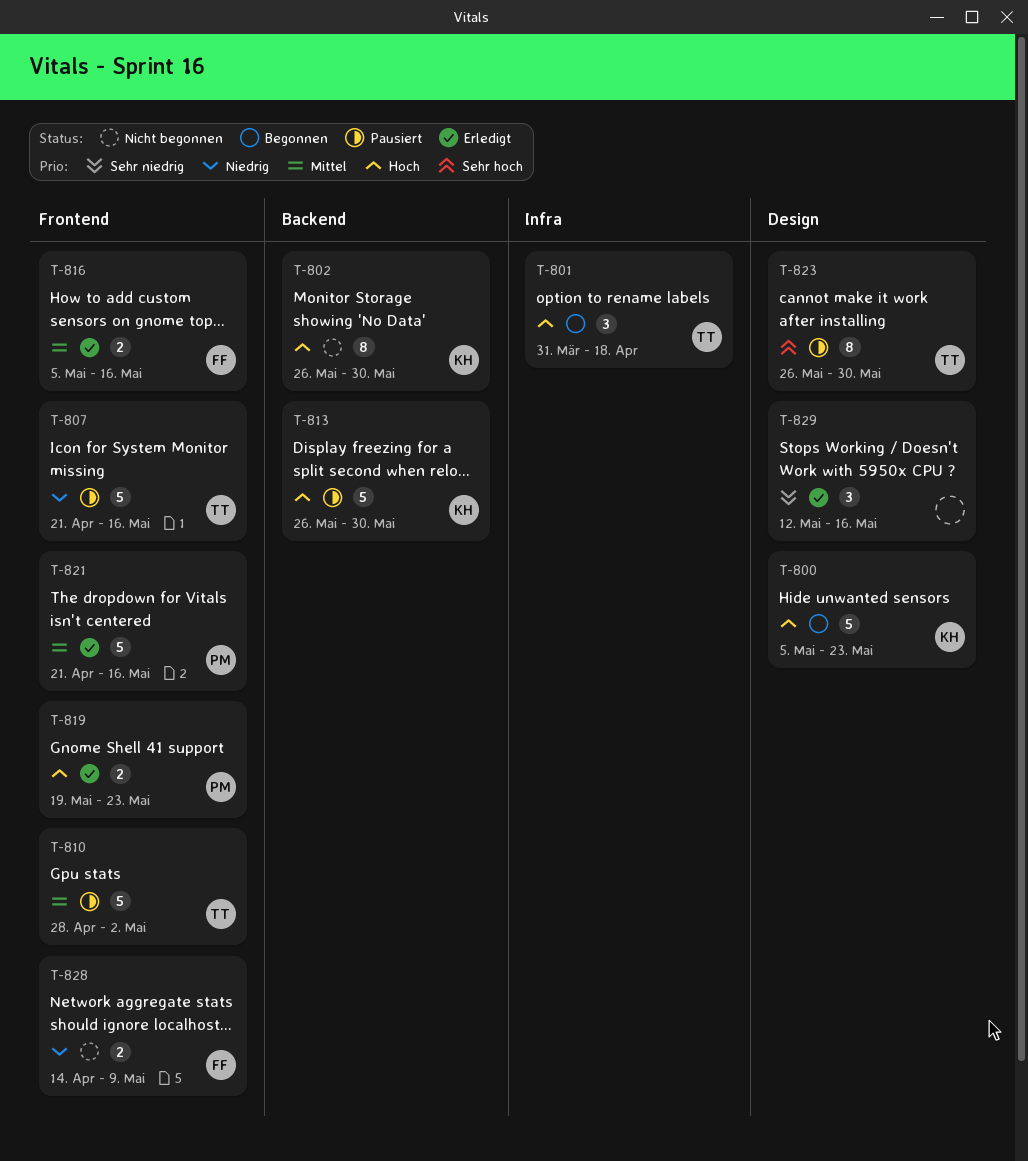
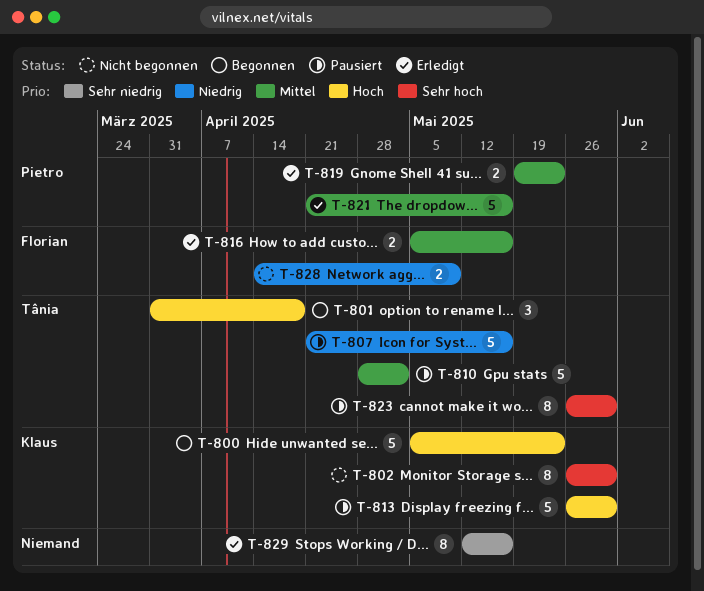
T-802, priority: Hoch -> Sehr hoch
T-819, priority: Hoch -> Mittel
T-829, estimate: 3 -> 8

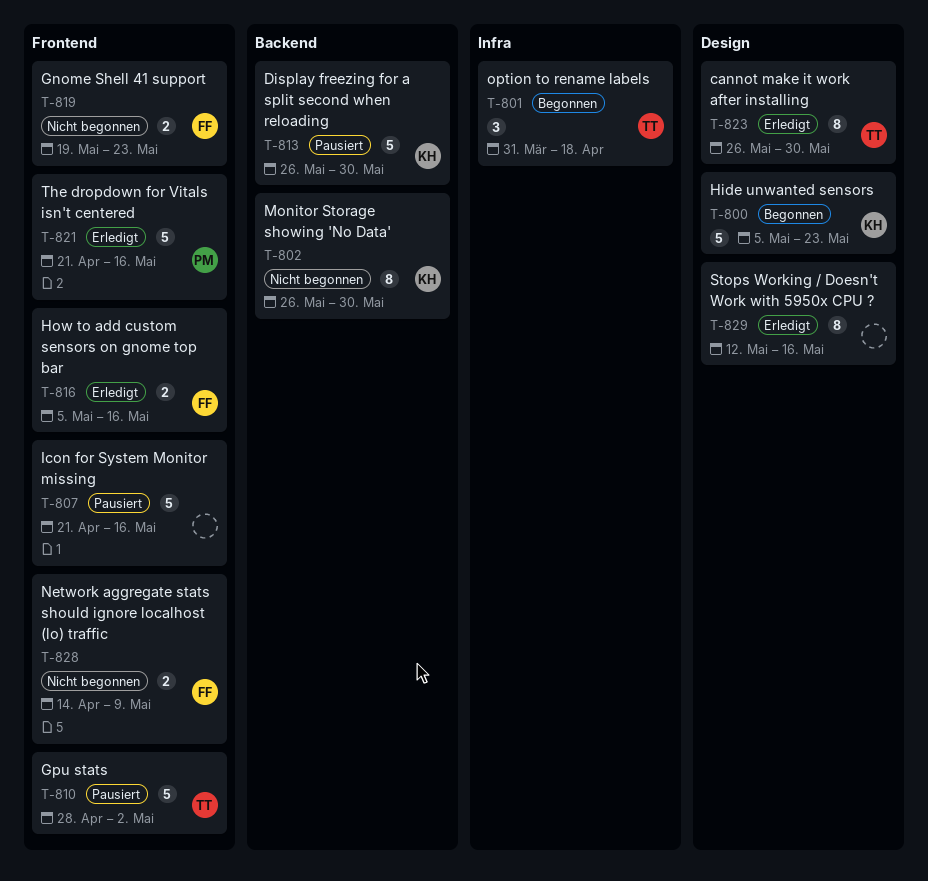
T-807, owner: Tânia -> none
T-819, status: Erledigt -> Nicht begonnen
T-819, owner: Pietro -> Florian
T-823, status: Pausiert -> Erledigt

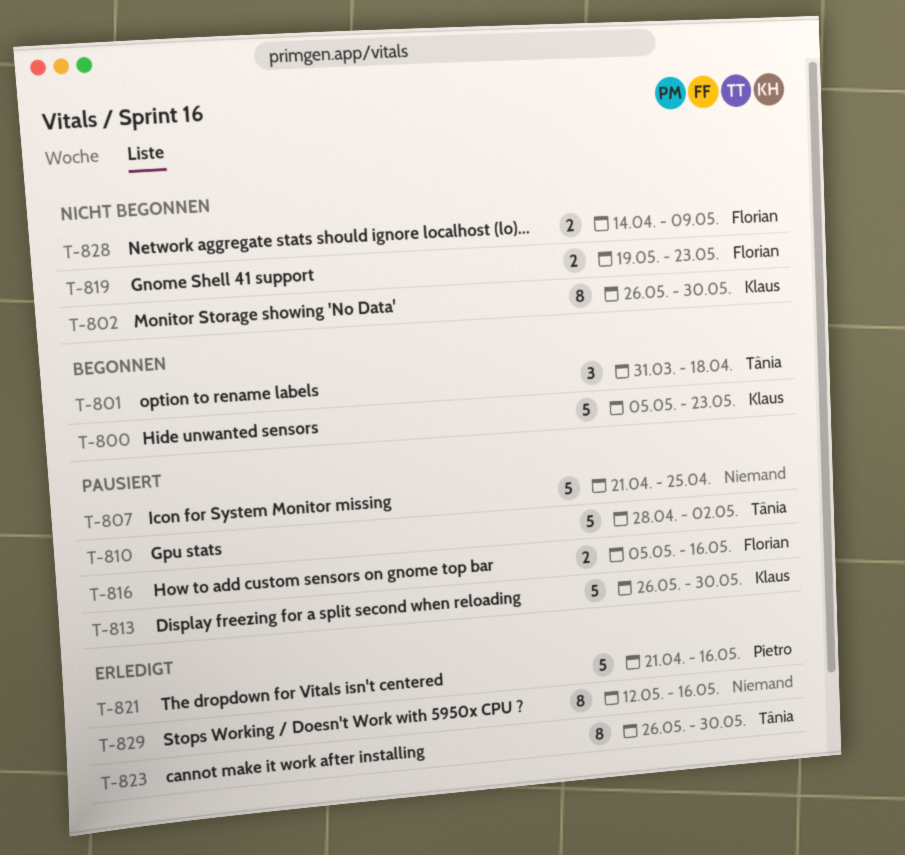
T-807, due: May 16 -> Apr 25
T-816, status: Erledigt -> Pausiert

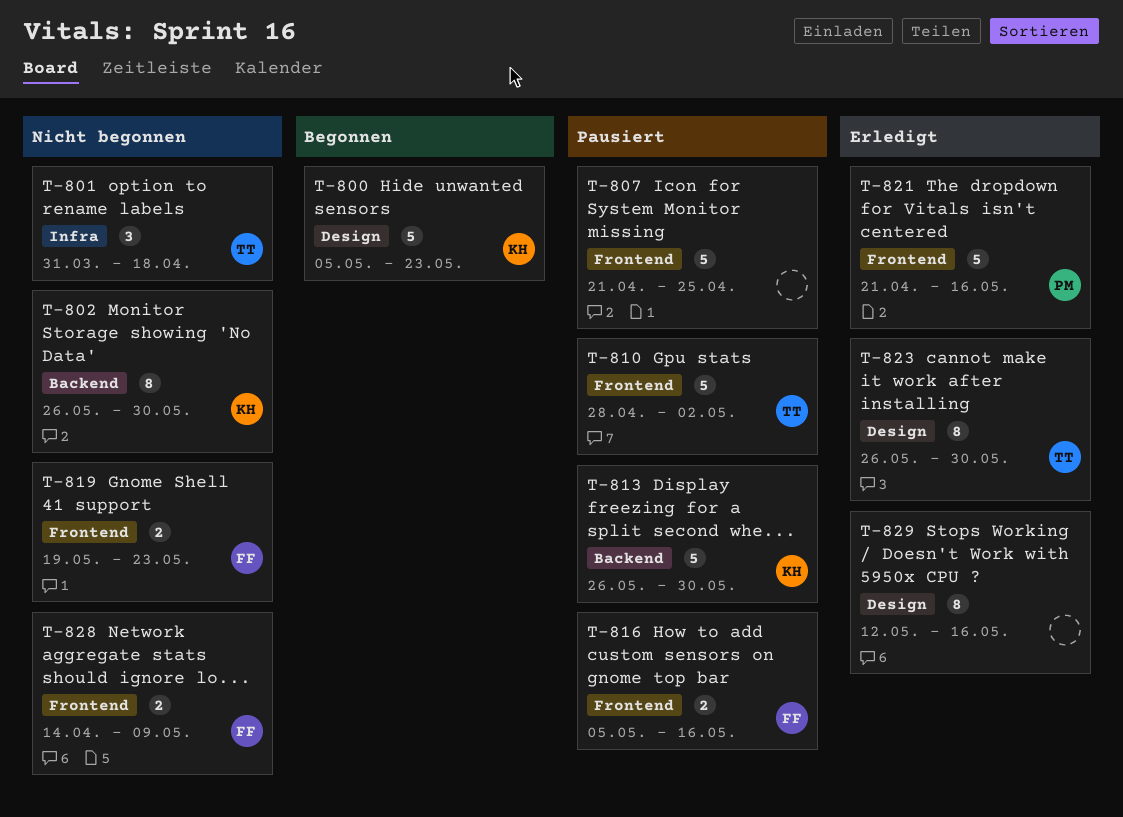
T-801, status: Begonnen -> Nicht begonnen

